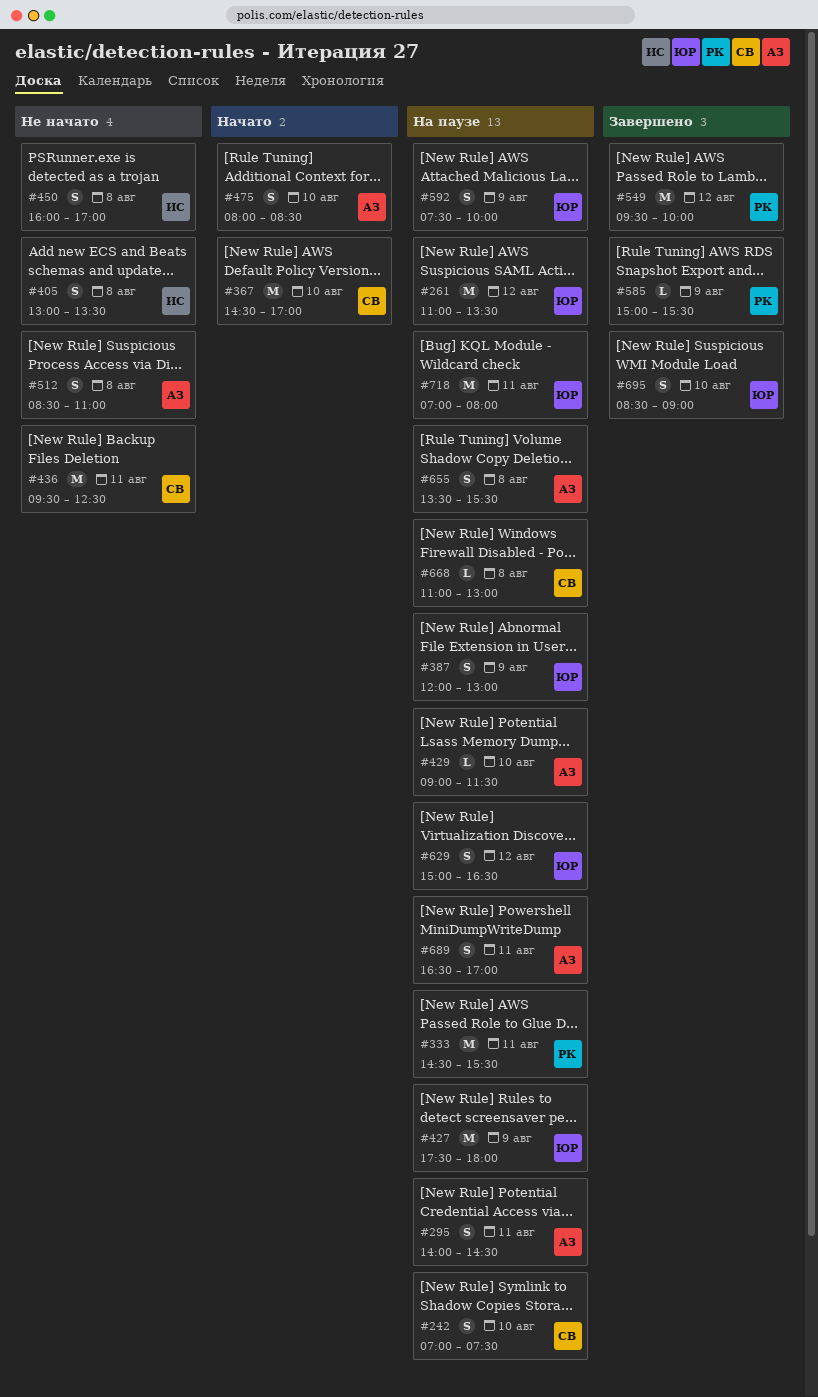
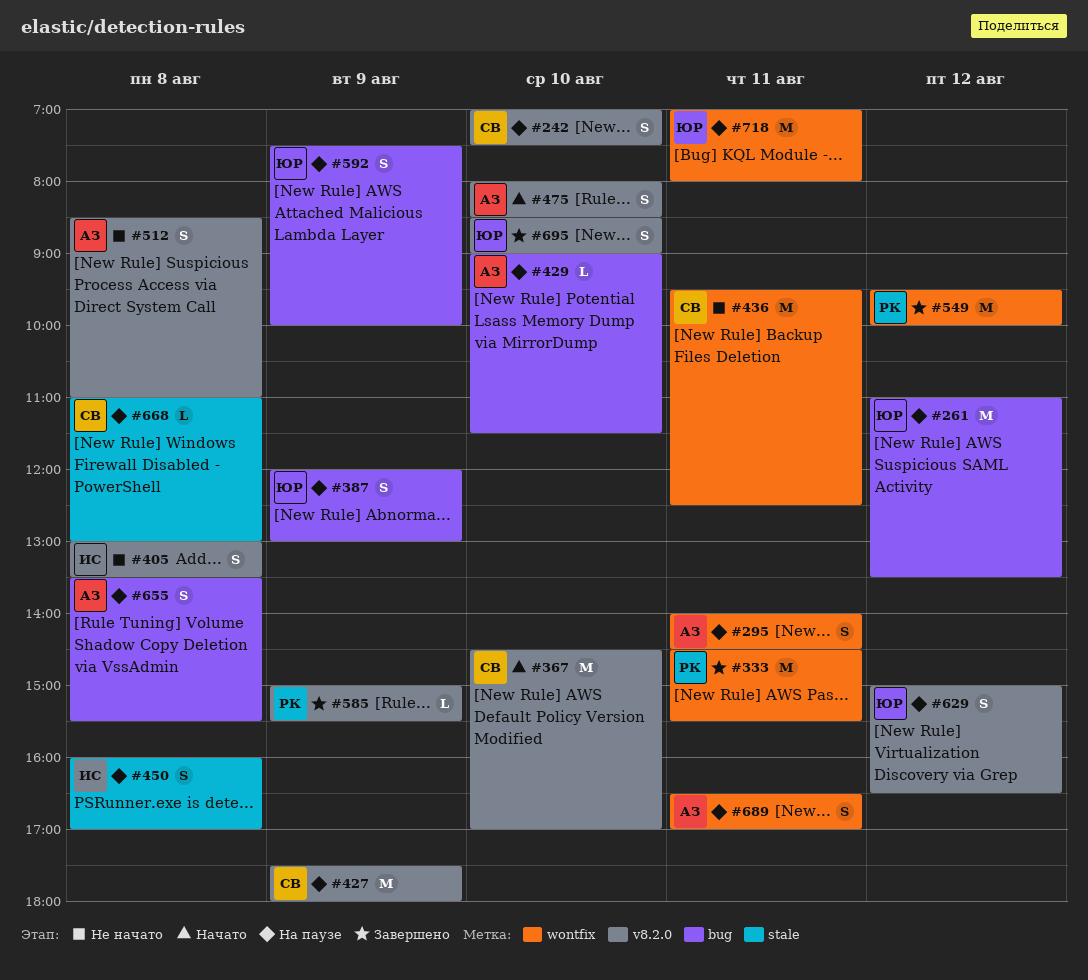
#333, status: На паузе -> Завершено
#427, owner: ЮР -> СВ
#450, status: Не начато -> На паузе

